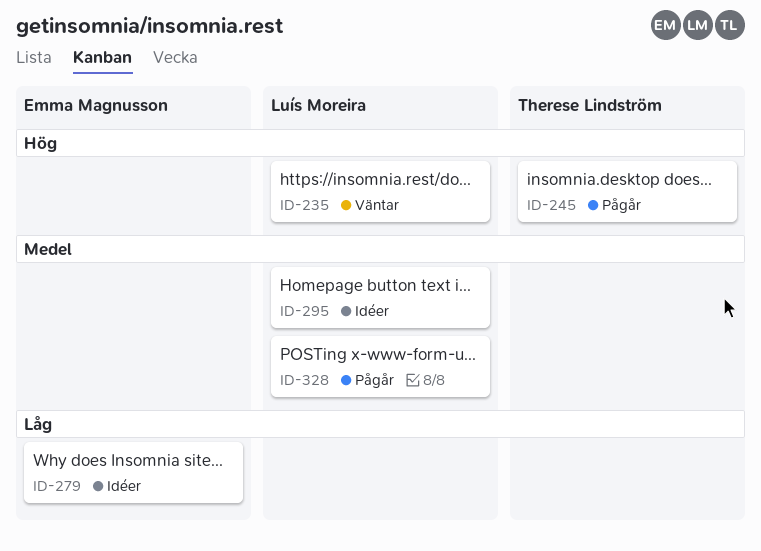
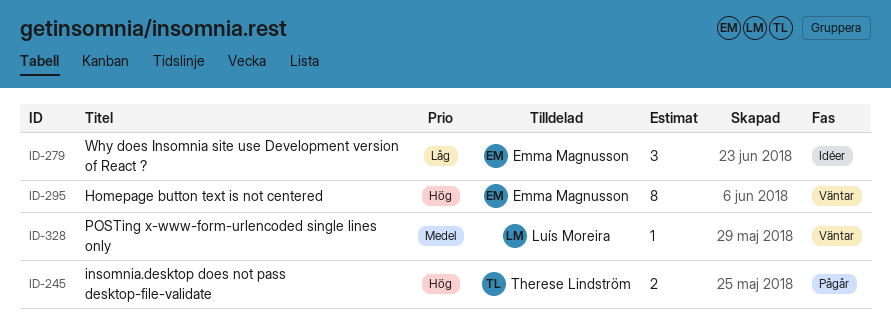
ID-235: present -> none
ID-295, status: Idéer -> Väntar
ID-295, owner: Luís Moreira -> Emma Magnusson
ID-295, priority: Medel -> Hög
ID-328, status: Pågår -> Väntar

